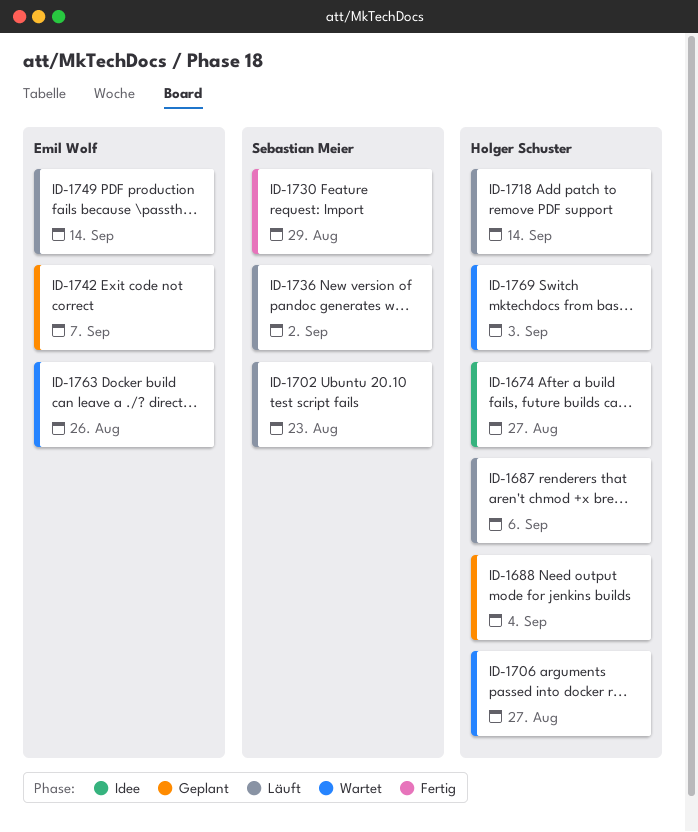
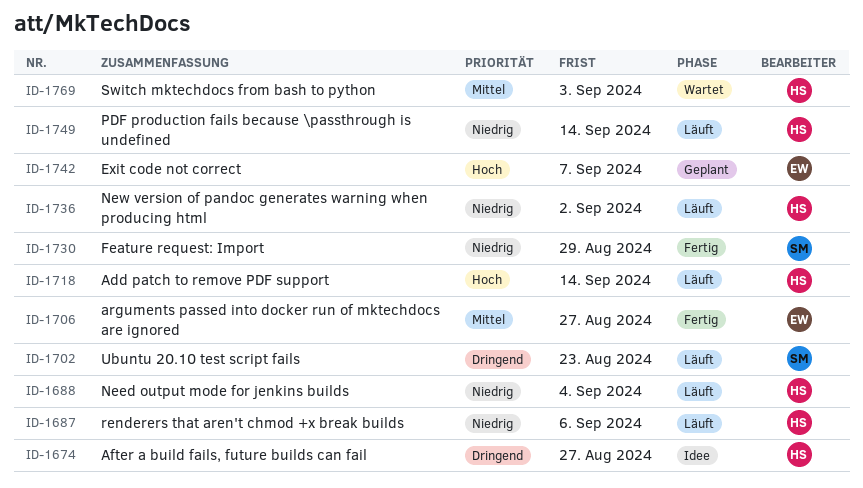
ID-1688, status: Geplant -> Läuft
ID-1706, status: Wartet -> Fertig
ID-1706, owner: Holger Schuster -> Emil Wolf
ID-1736, owner: Sebastian Meier -> Holger Schuster
ID-1749, owner: Emil Wolf -> Holger Schuster
ID-1763: present -> none

